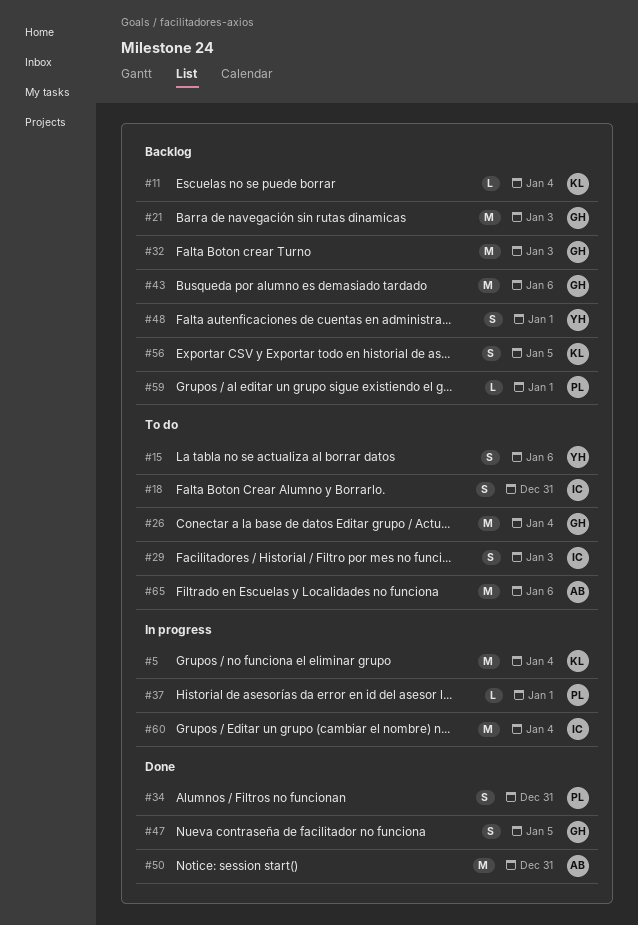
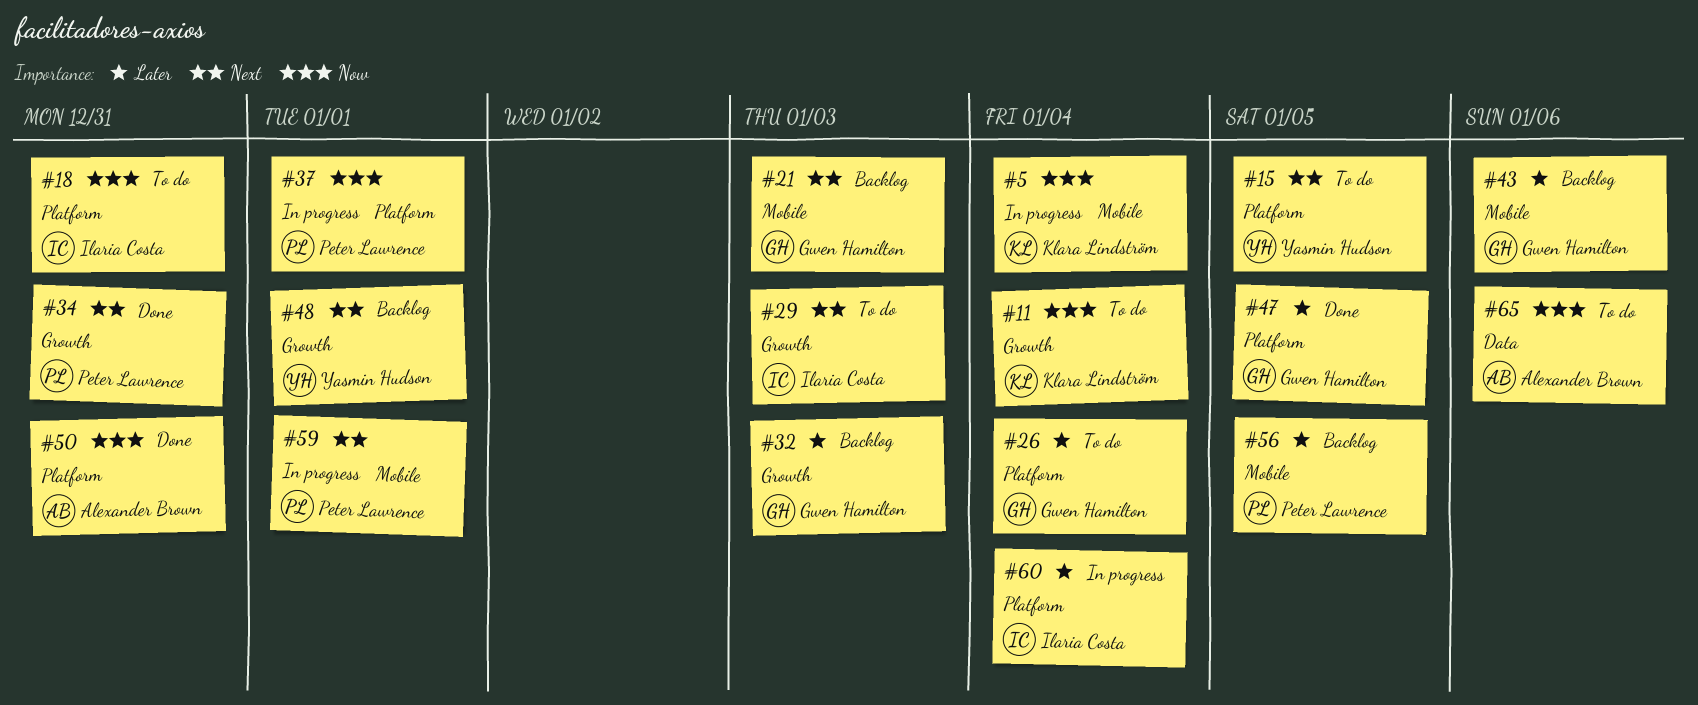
#11, status: Backlog -> To do
#15, due: Jan 6 -> Jan 5
#56, owner: Klara Lindström -> Peter Lawrence
#59, status: Backlog -> In progress

